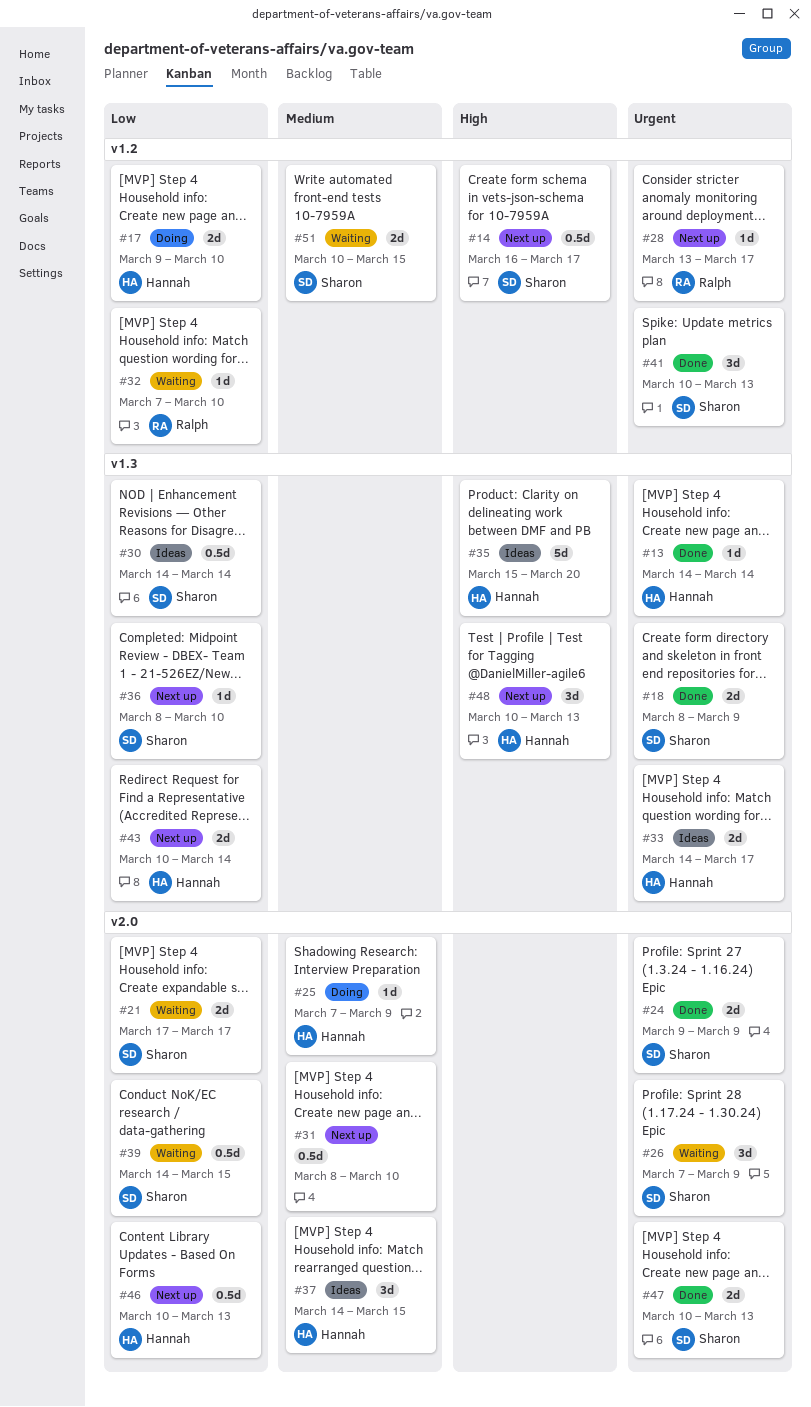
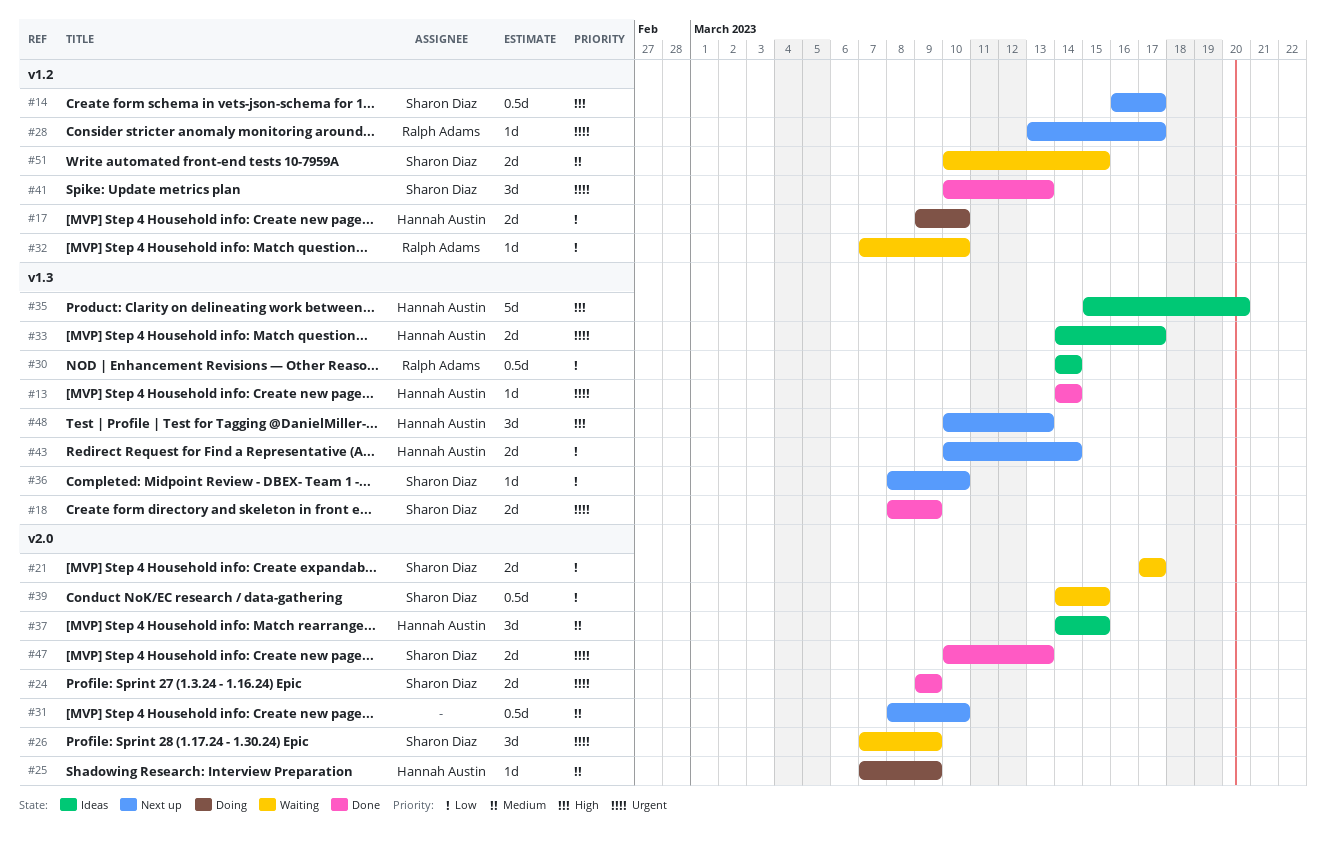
#30, owner: Sharon Diaz -> Ralph Adams
#46: present -> none

